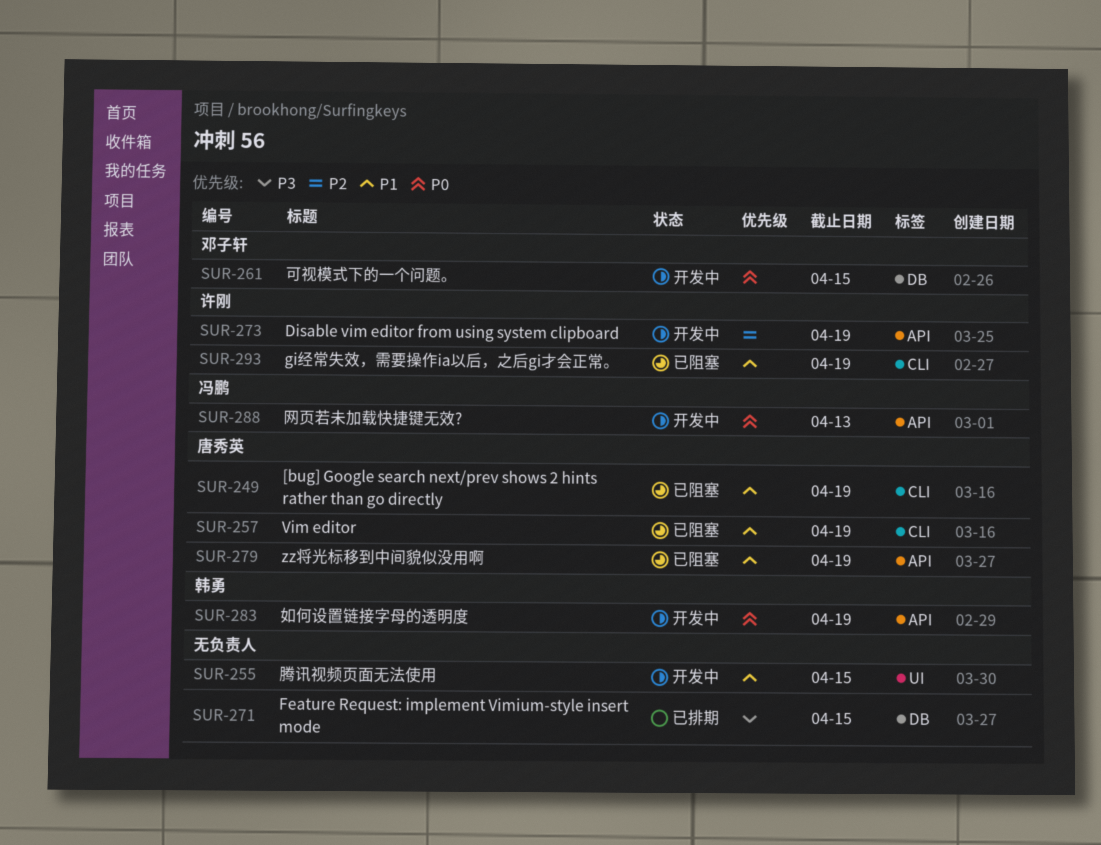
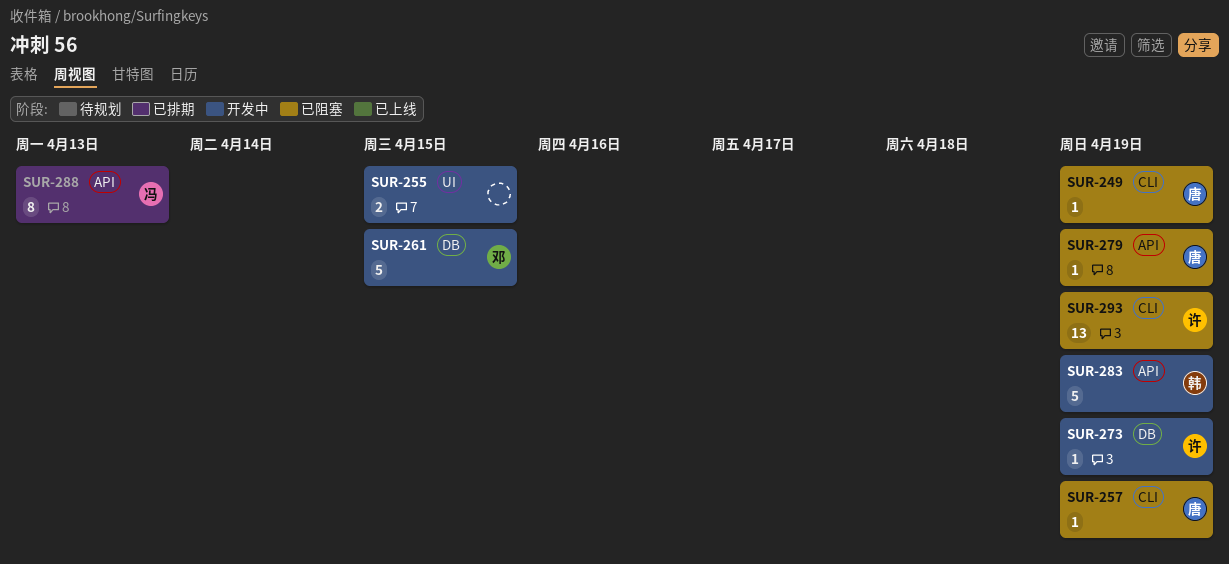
SUR-271: present -> none
SUR-273, label: API -> DB
SUR-288, status: 开发中 -> 已排期

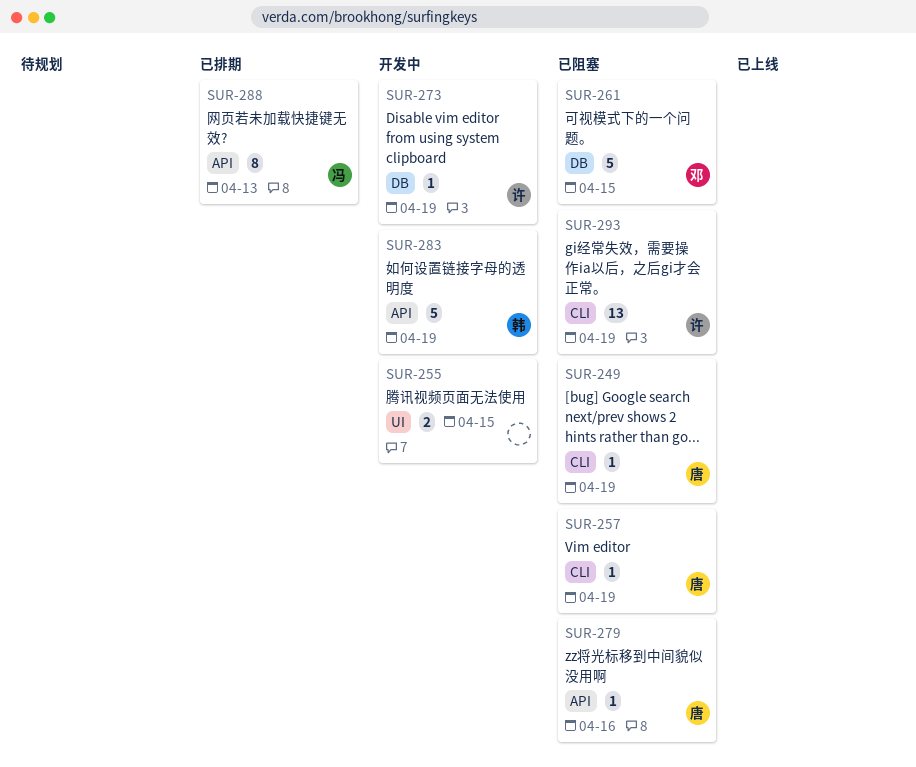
SUR-261, status: 开发中 -> 已阻塞
SUR-279, due: Apr 19 -> Apr 16

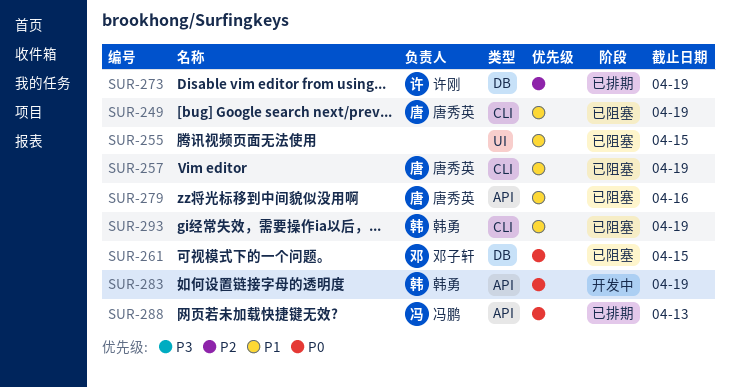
SUR-255, status: 开发中 -> 已阻塞
SUR-273, status: 开发中 -> 已排期
SUR-293, owner: 许刚 -> 韩勇

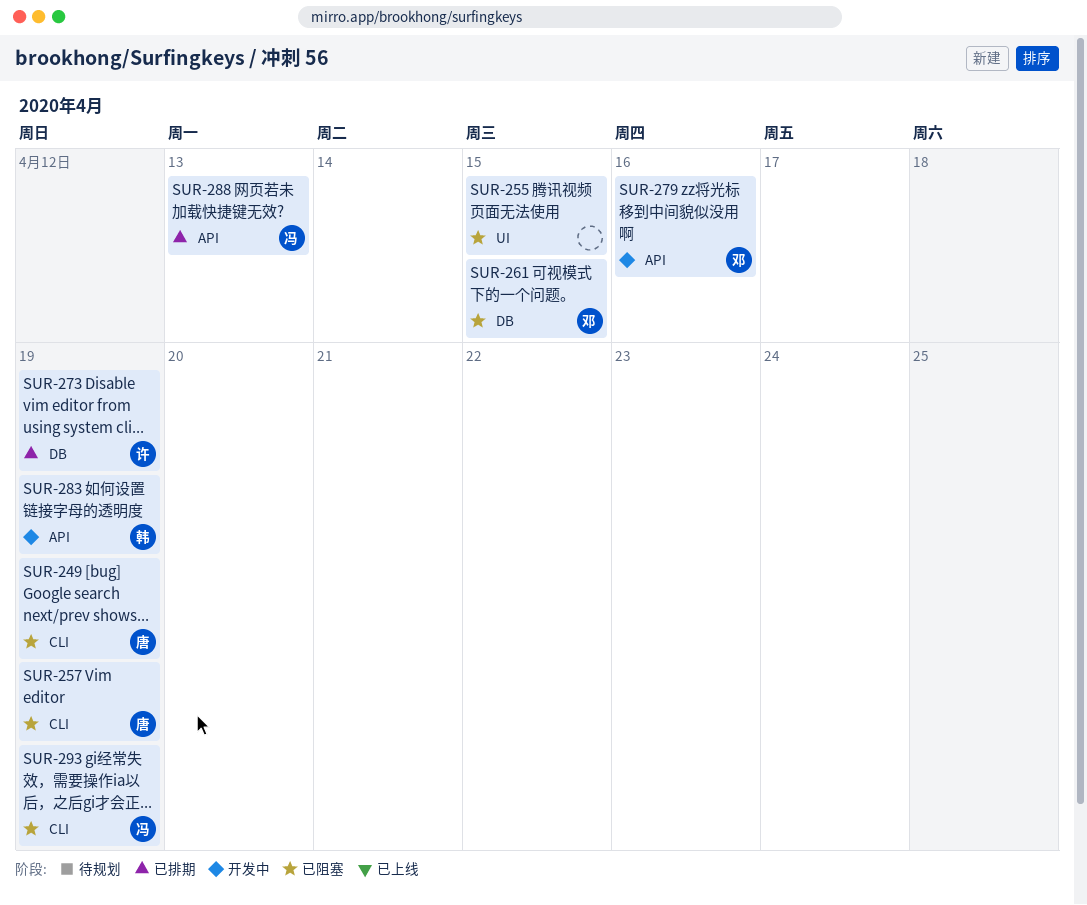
SUR-279, status: 已阻塞 -> 开发中
SUR-279, owner: 唐秀英 -> 邓子轩
SUR-293, owner: 韩勇 -> 冯鹏

